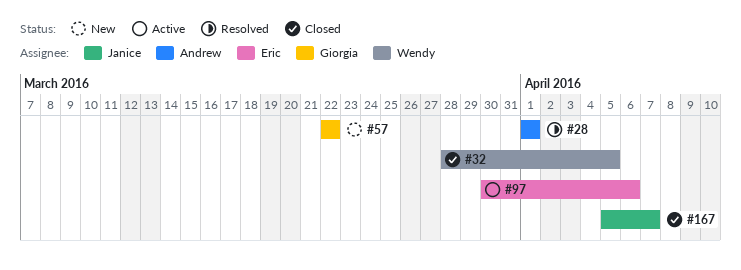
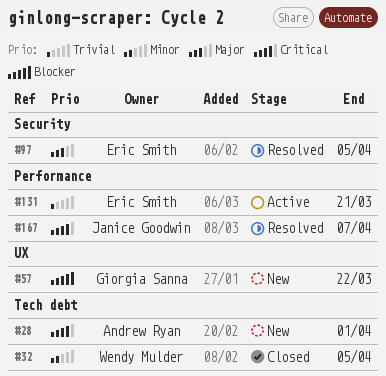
#28, status: Resolved -> New
#97, status: Active -> Resolved
#97, due: Apr 6 -> Apr 5
#131: none -> present
#167, status: Closed -> Resolved

